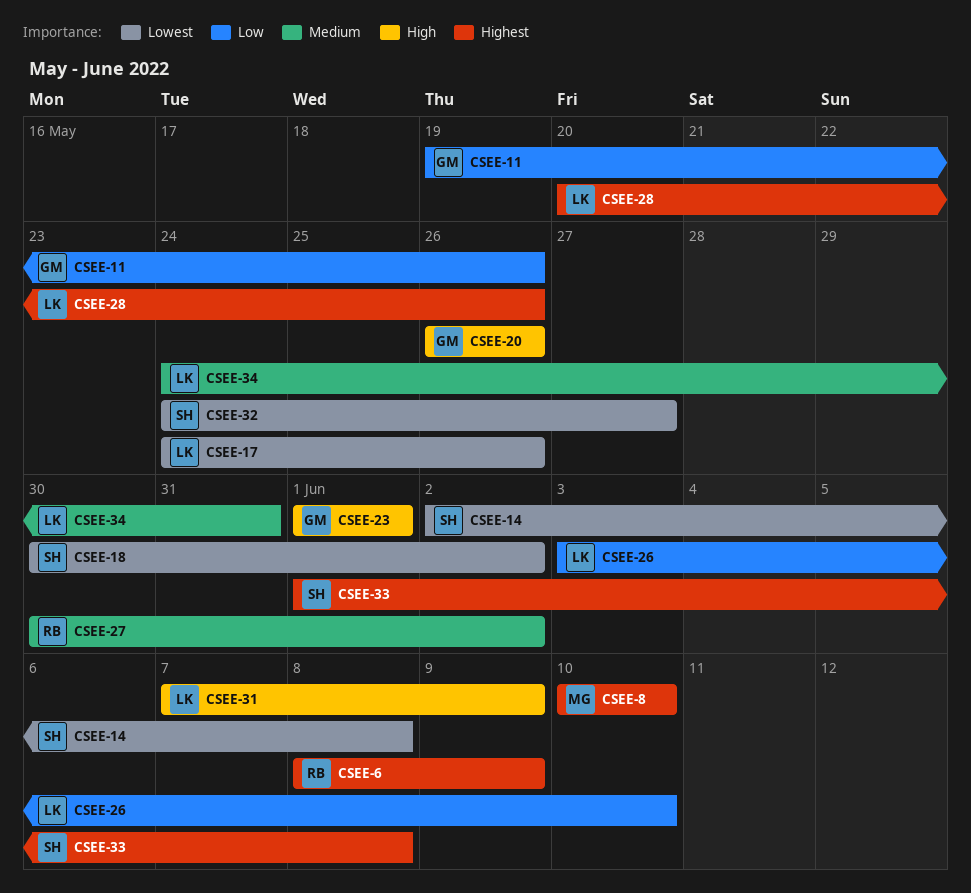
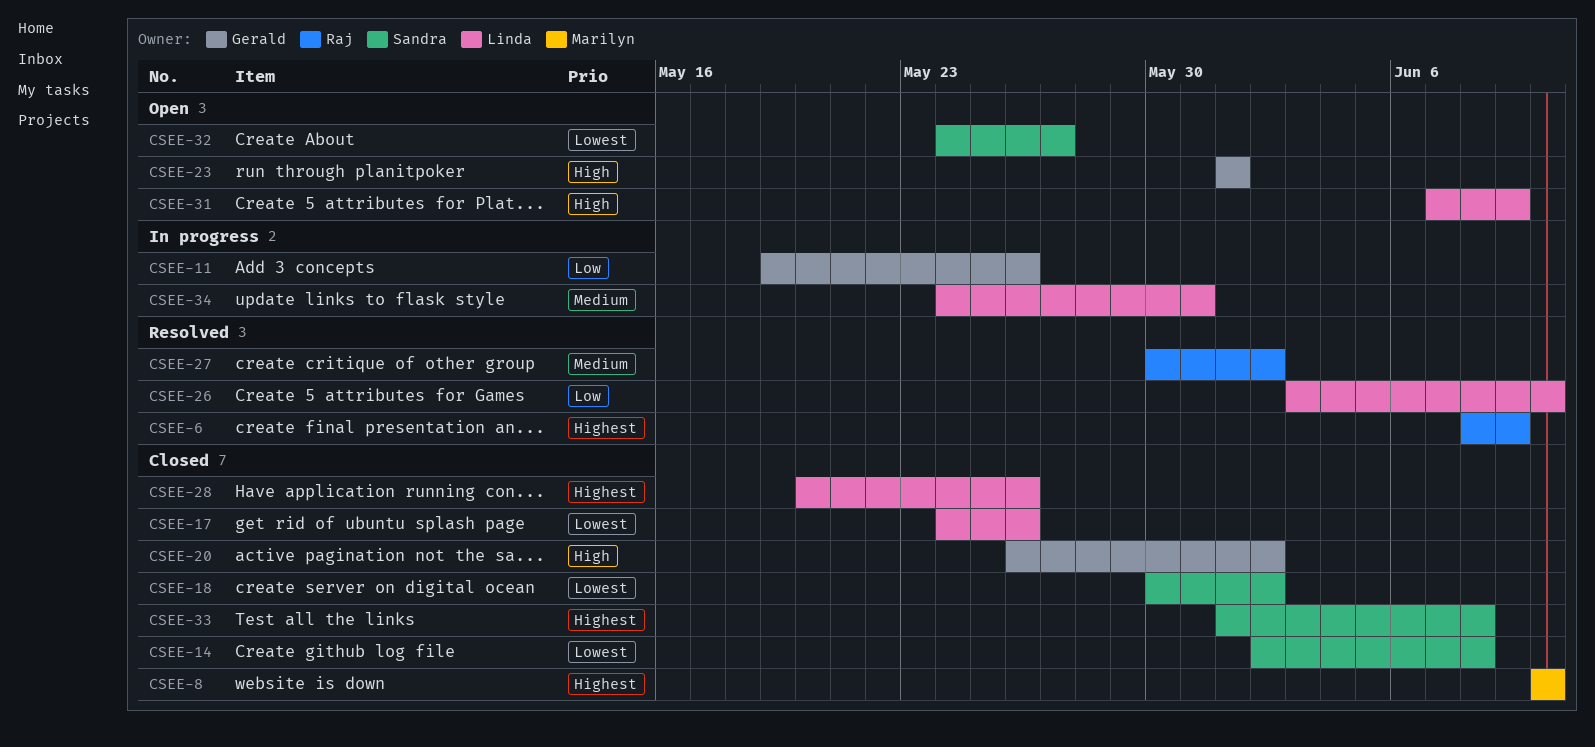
CSEE-20, due: May 26 -> Jun 2

